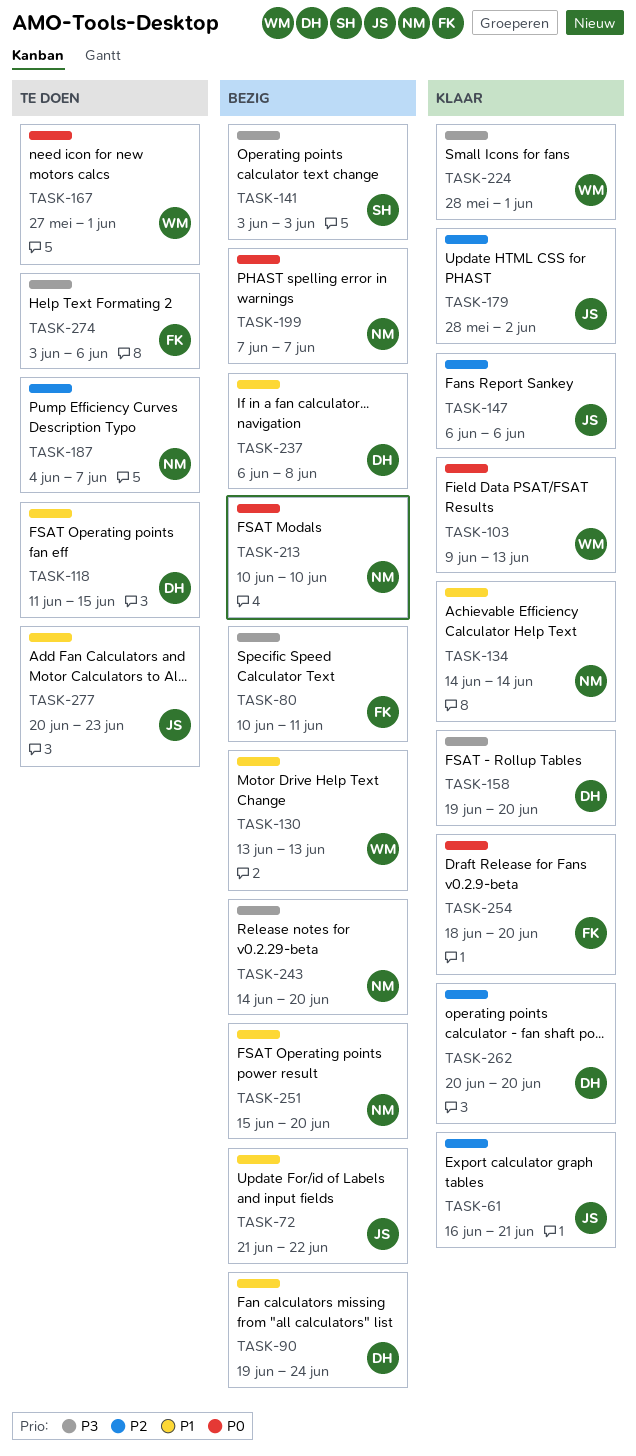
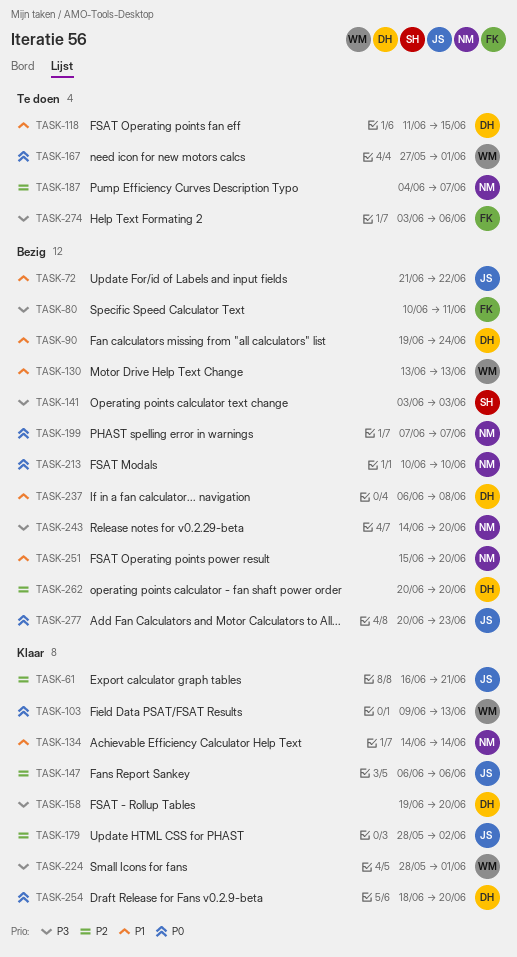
TASK-254, owner: FK -> DH
TASK-262, status: Klaar -> Bezig
TASK-277, status: Te doen -> Bezig
TASK-277, priority: P1 -> P0

